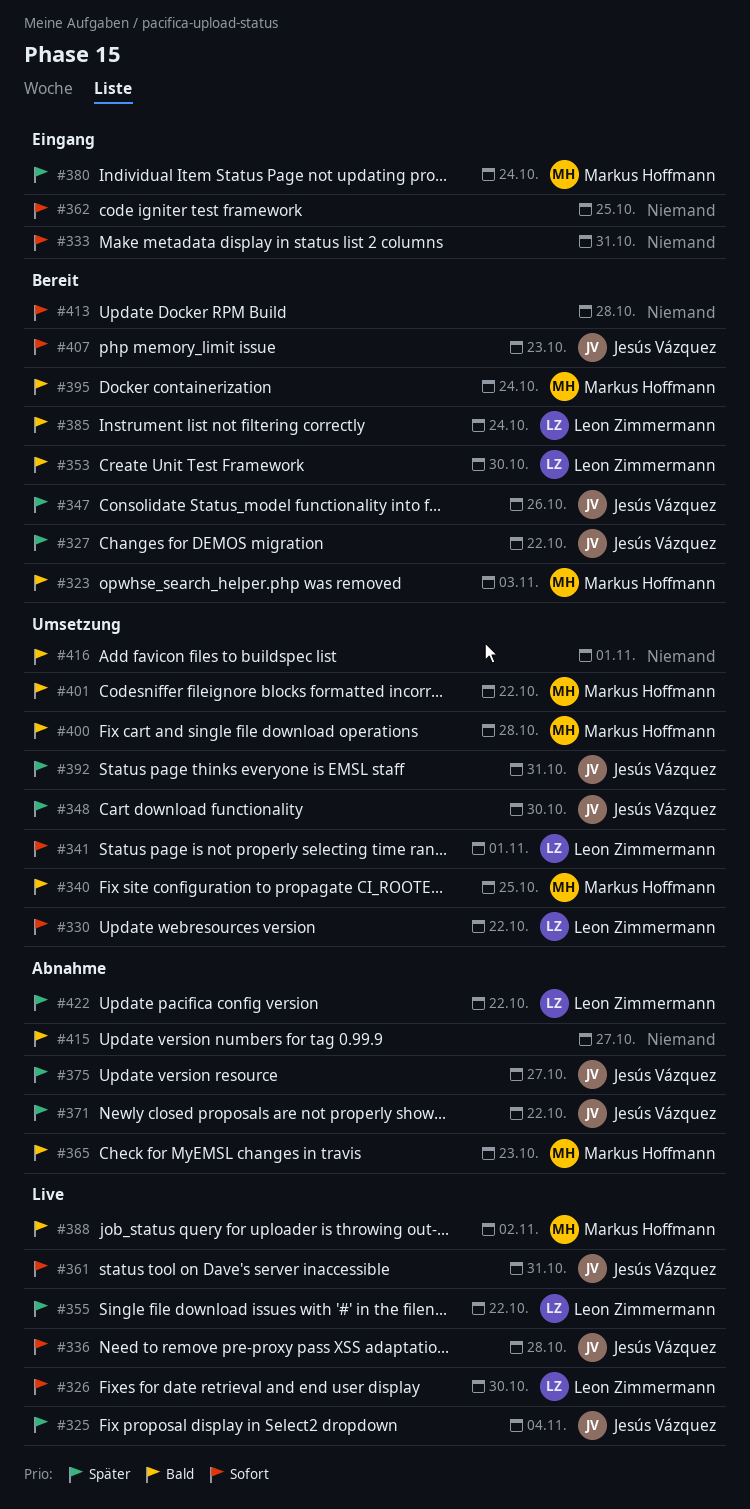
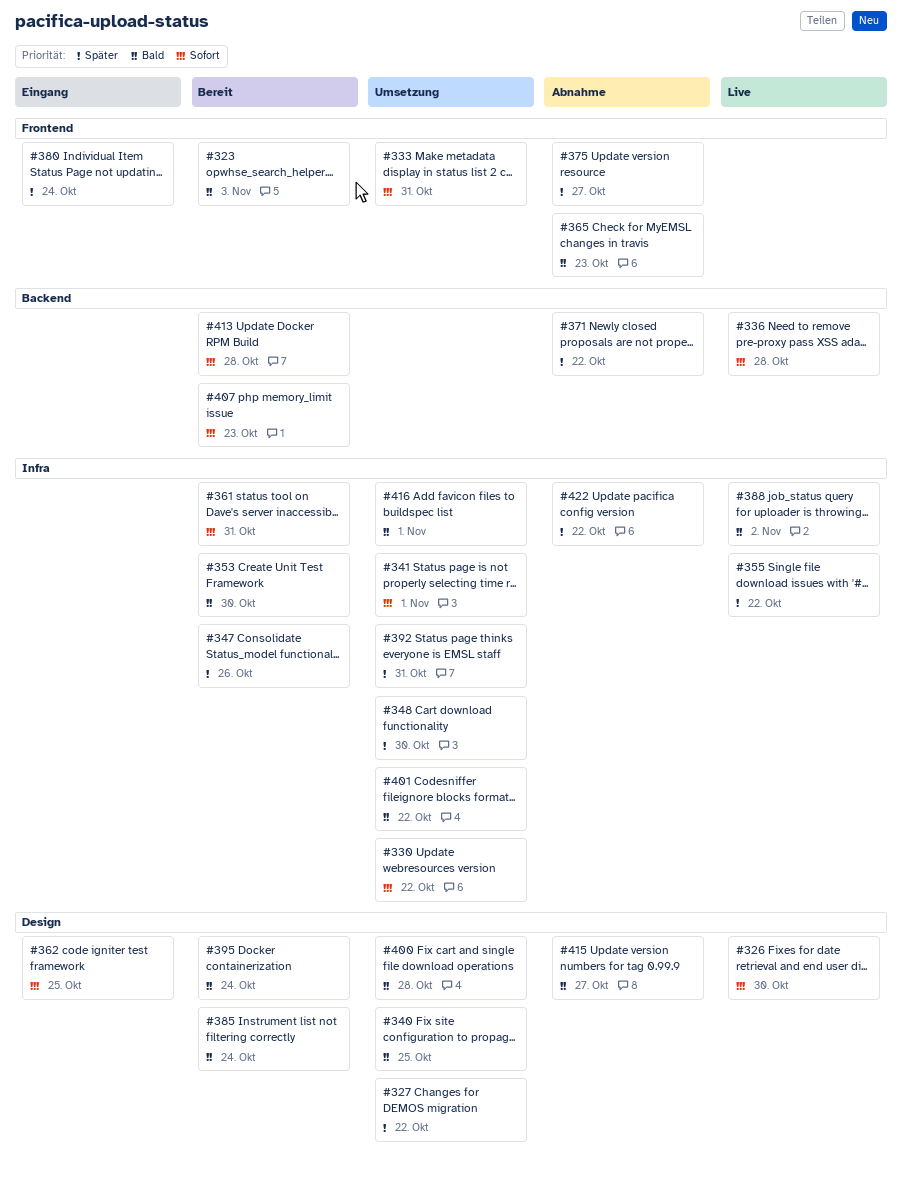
#325: present -> none
#327, status: Bereit -> Umsetzung
#333, status: Eingang -> Umsetzung
#361, status: Live -> Bereit

